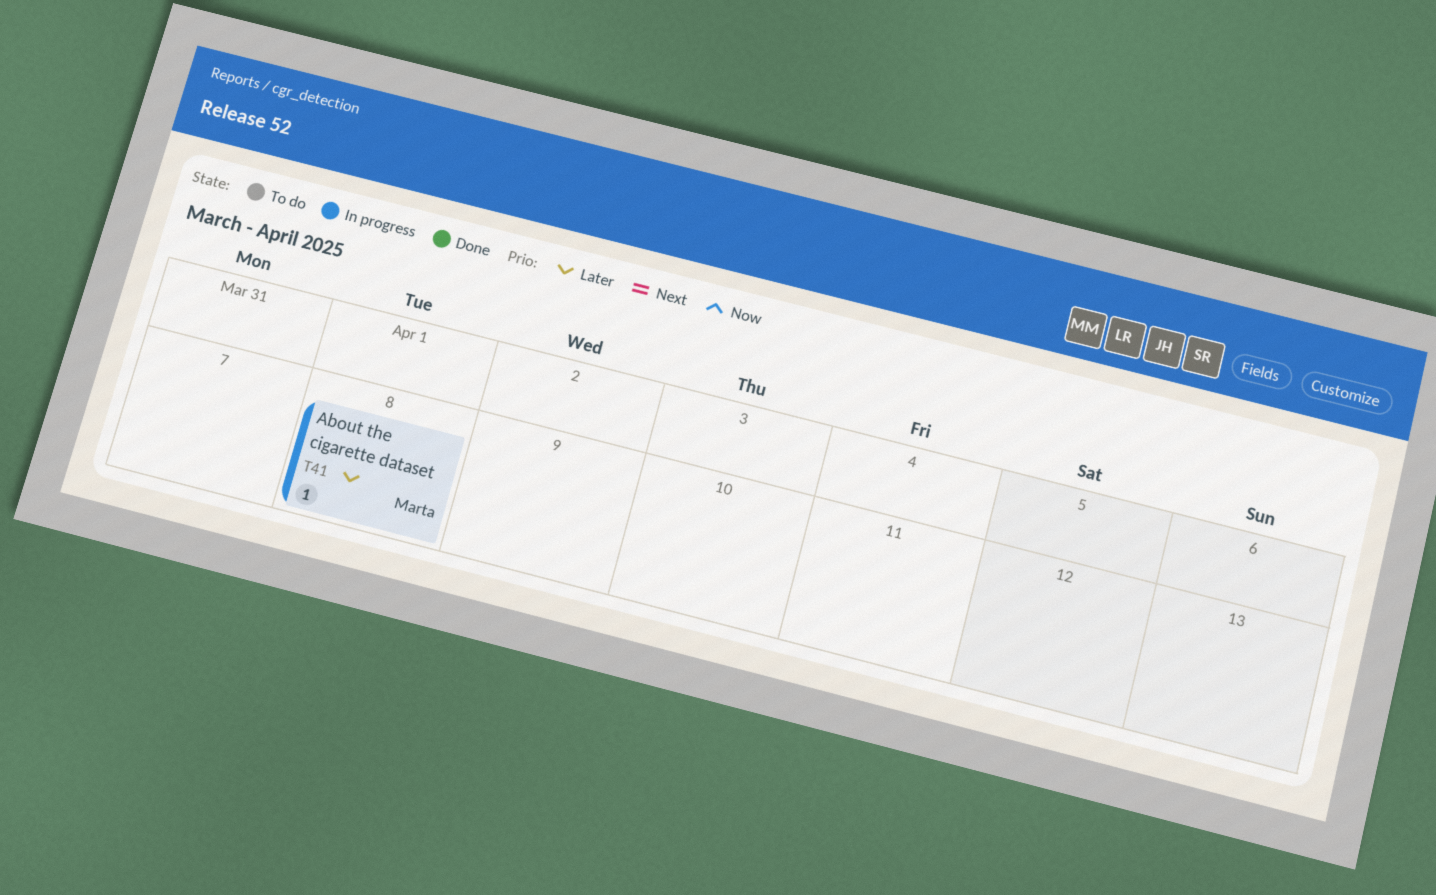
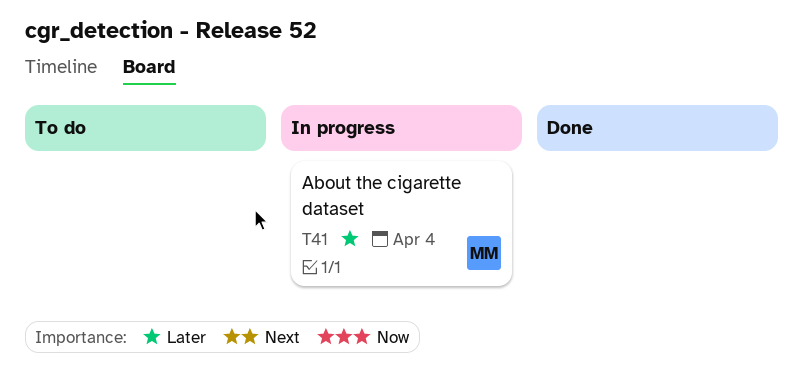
T41, due: Apr 8 -> Apr 4

